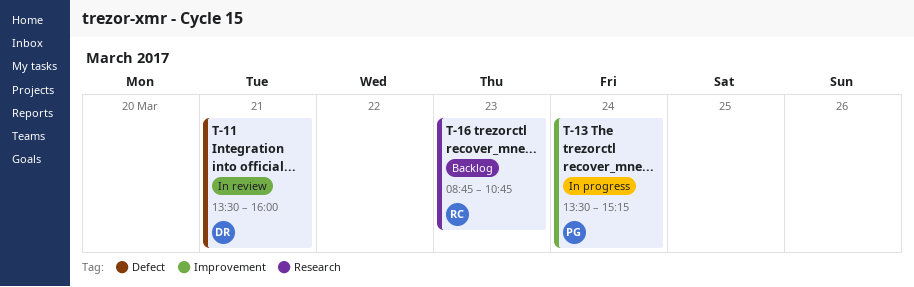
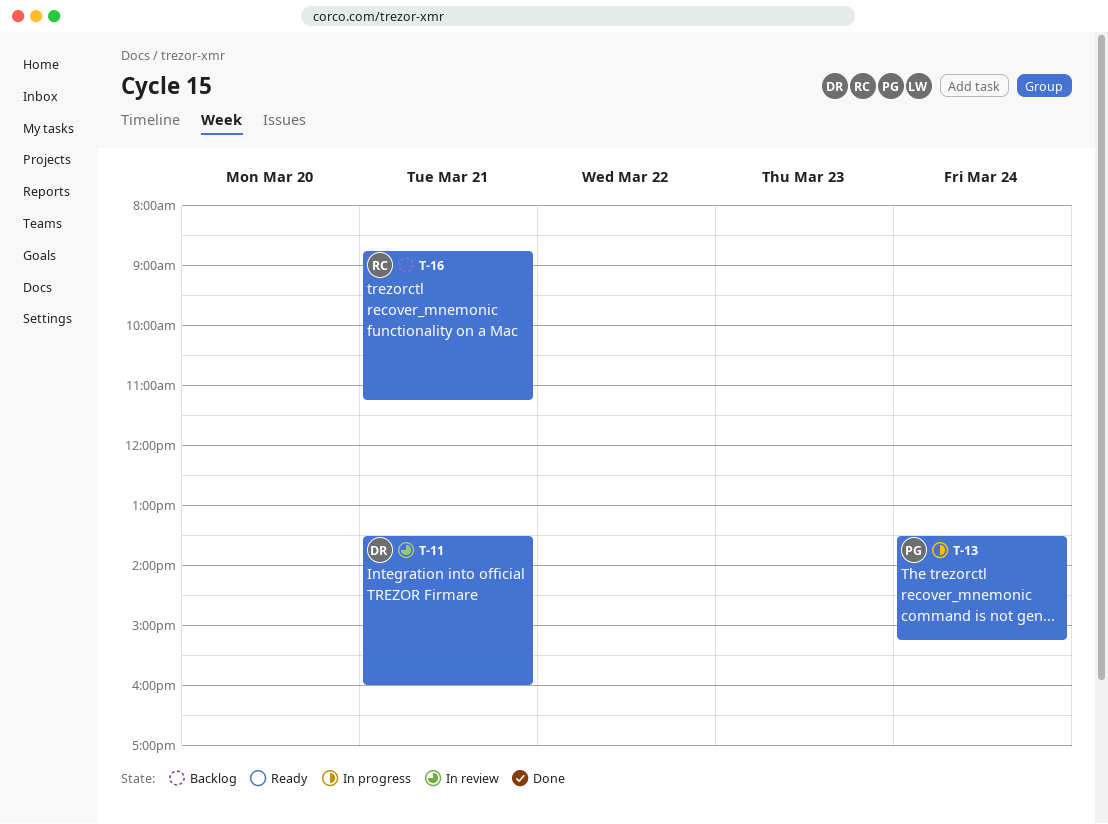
T-16, day: Mar 23 -> Mar 21
T-16, ends: 10:45 -> 11:15

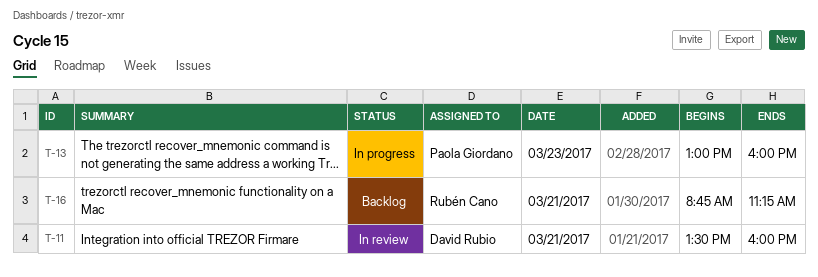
T-13, day: Mar 24 -> Mar 23
T-13, begins: 13:30 -> 13:00
T-13, ends: 15:15 -> 16:00

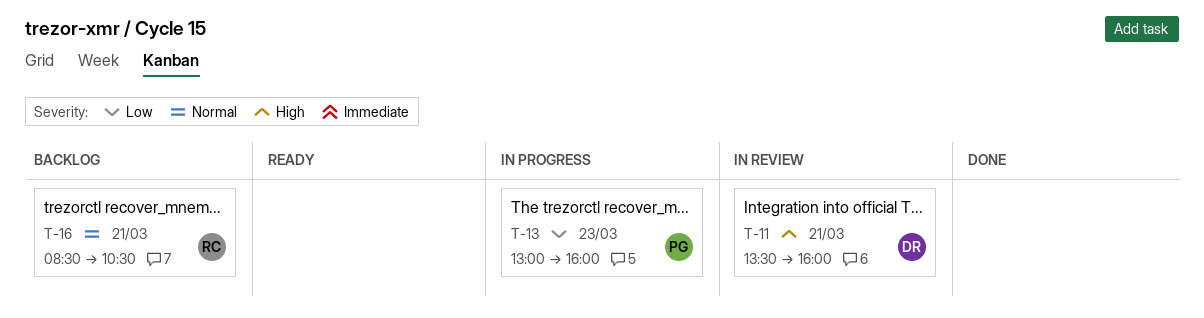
T-16, begins: 08:45 -> 08:30
T-16, ends: 11:15 -> 10:30

